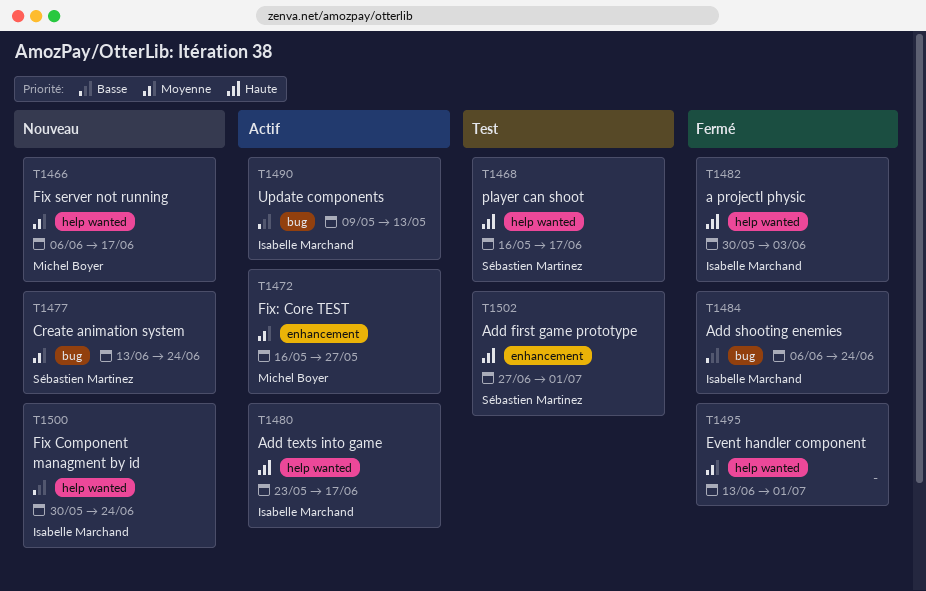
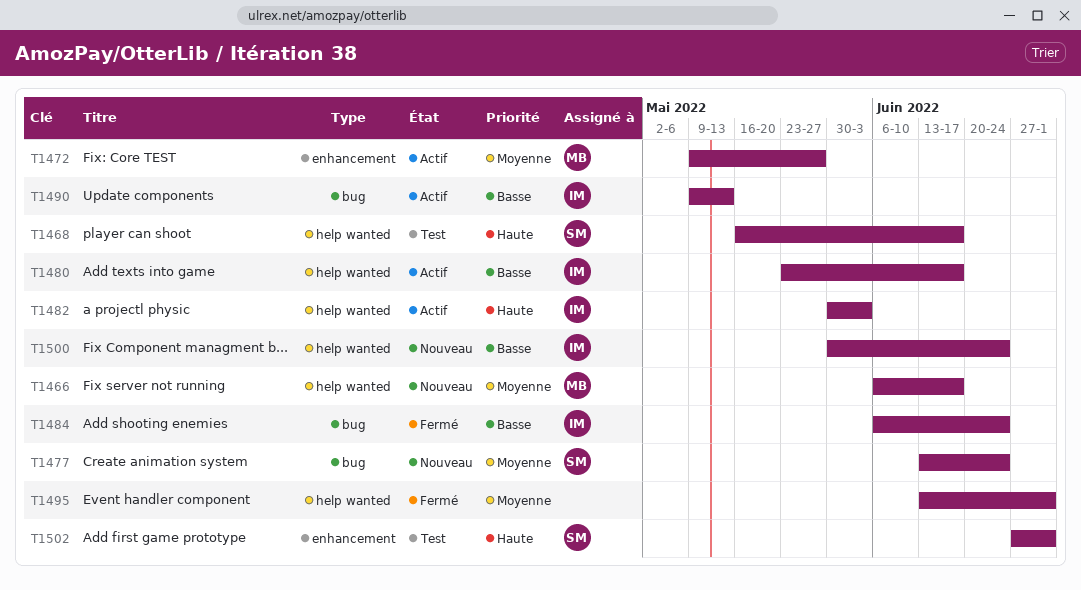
T1472, start: May 16 -> May 9
T1480, priority: Haute -> Basse
T1482, status: Fermé -> Actif

